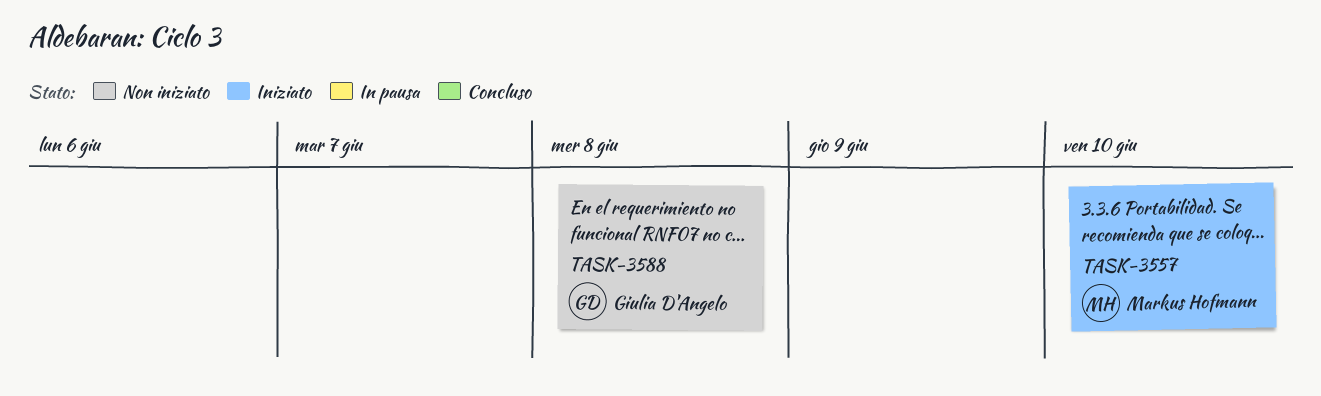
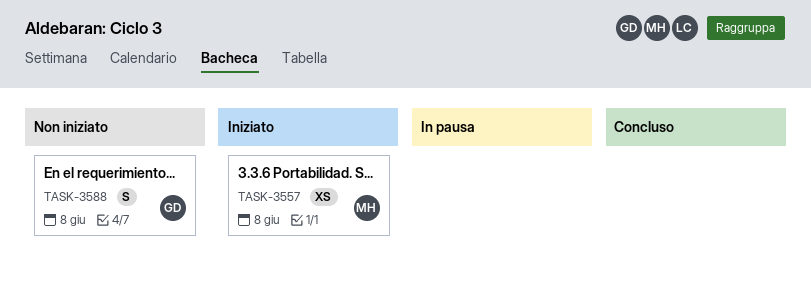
TASK-3557, due: Jun 10 -> Jun 8

